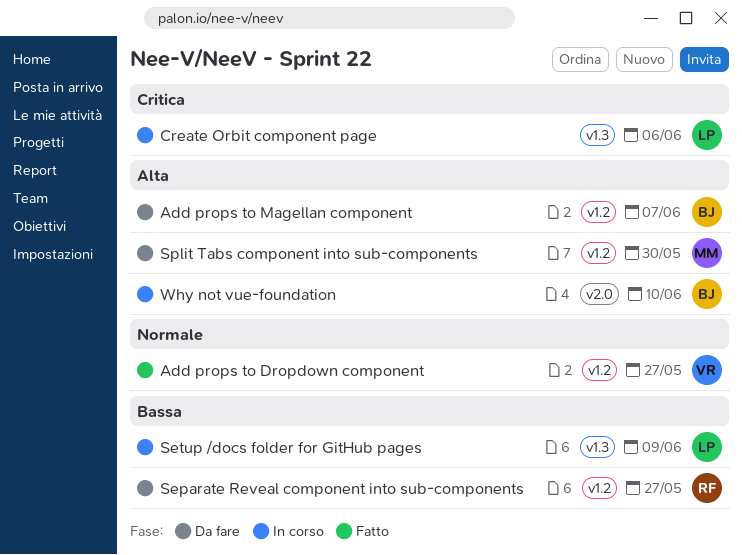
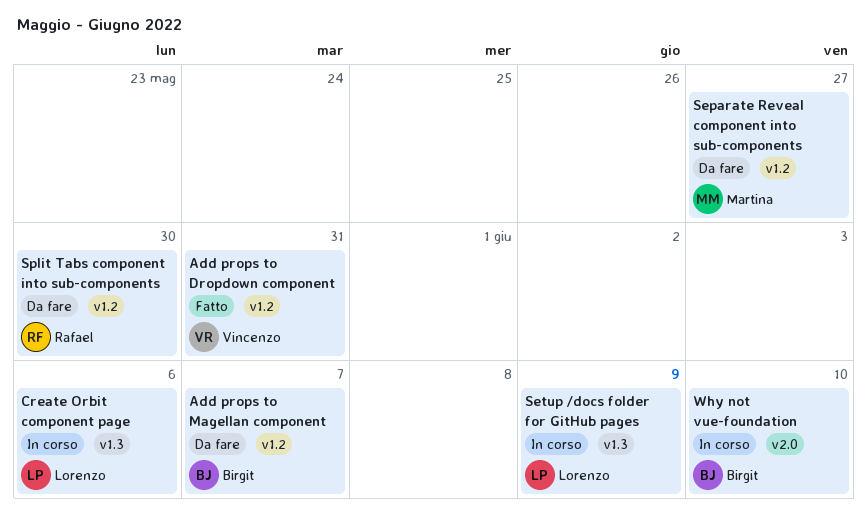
Add props to Dropdown component, due: May 27 -> May 31
Separate Reveal component into sub-components, owner: Rafael -> Martina
Split Tabs component into sub-components, owner: Martina -> Rafael

